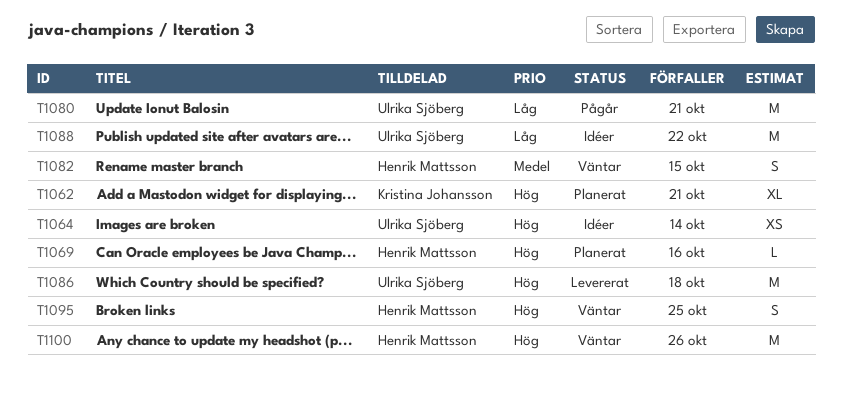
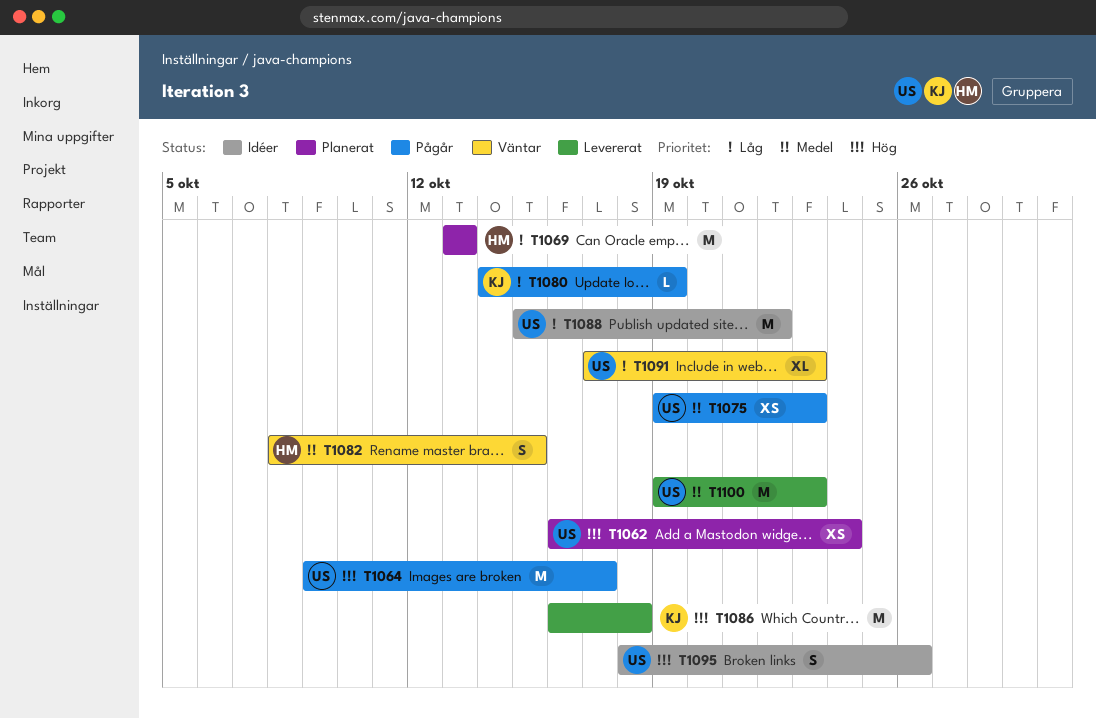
T1062, owner: Kristina Johansson -> Ulrika Sjöberg
T1062, estimate: XL -> XS
T1062, due: Oct 21 -> Oct 24
T1064, status: Idéer -> Pågår
T1064, estimate: XS -> M
T1064, due: Oct 14 -> Oct 17
T1069, priority: Hög -> Låg
T1069, estimate: L -> M
T1069, due: Oct 16 -> Oct 13
T1075: none -> present
T1080, owner: Ulrika Sjöberg -> Kristina Johansson
T1080, estimate: M -> L
T1080, due: Oct 21 -> Oct 19
T1086, owner: Ulrika Sjöberg -> Kristina Johansson
T1091: none -> present
T1095, status: Väntar -> Idéer
T1095, owner: Henrik Mattsson -> Ulrika Sjöberg
T1095, due: Oct 25 -> Oct 26
T1100, status: Väntar -> Levererat
T1100, owner: Henrik Mattsson -> Ulrika Sjöberg
T1100, priority: Hög -> Medel
T1100, due: Oct 26 -> Oct 23

